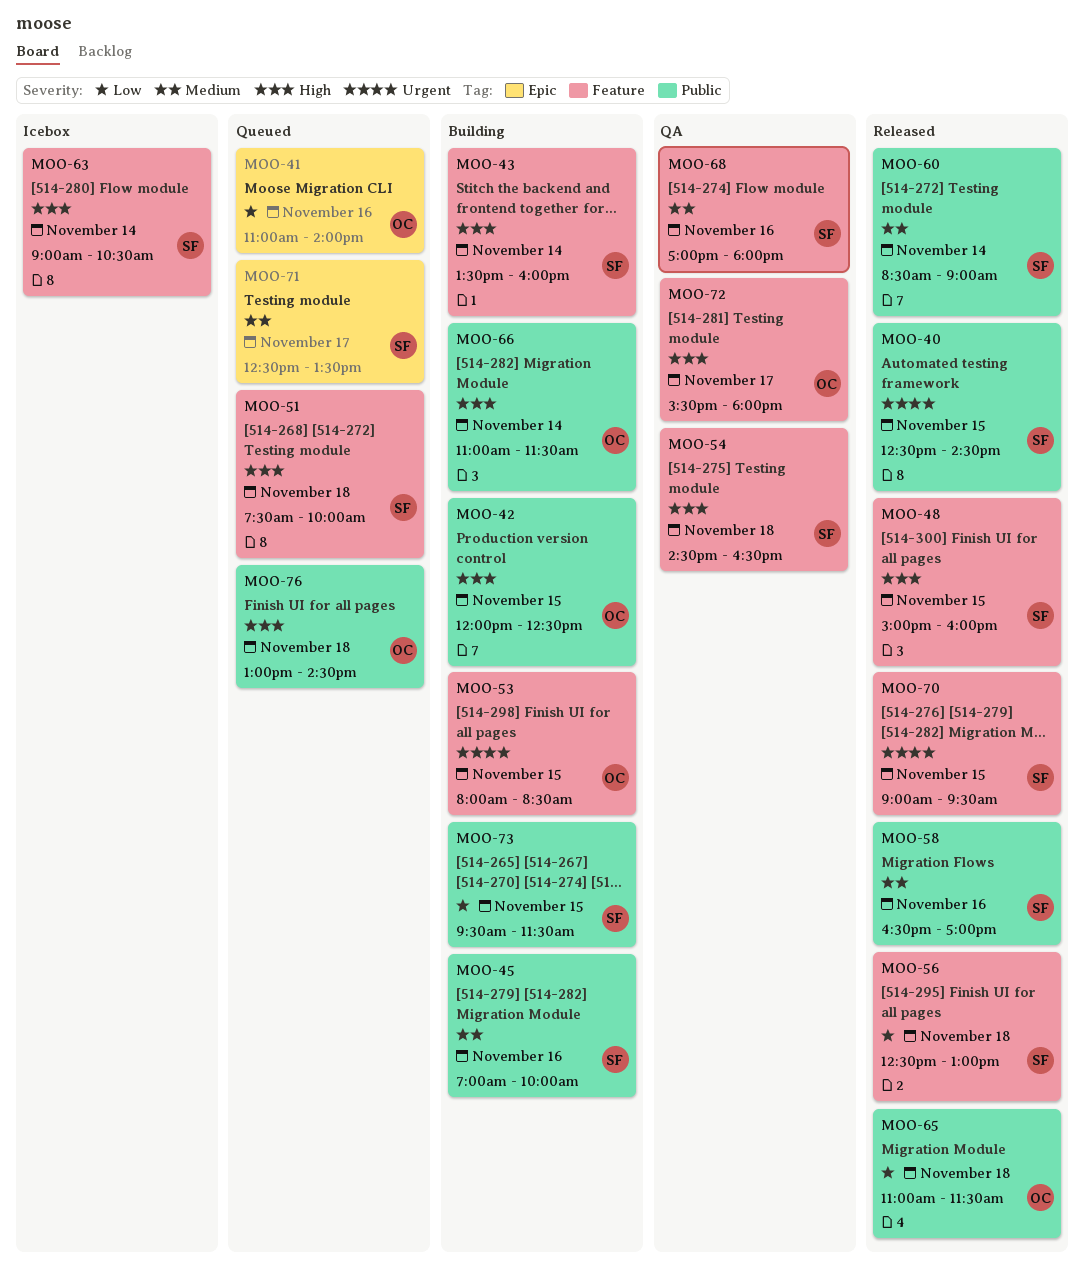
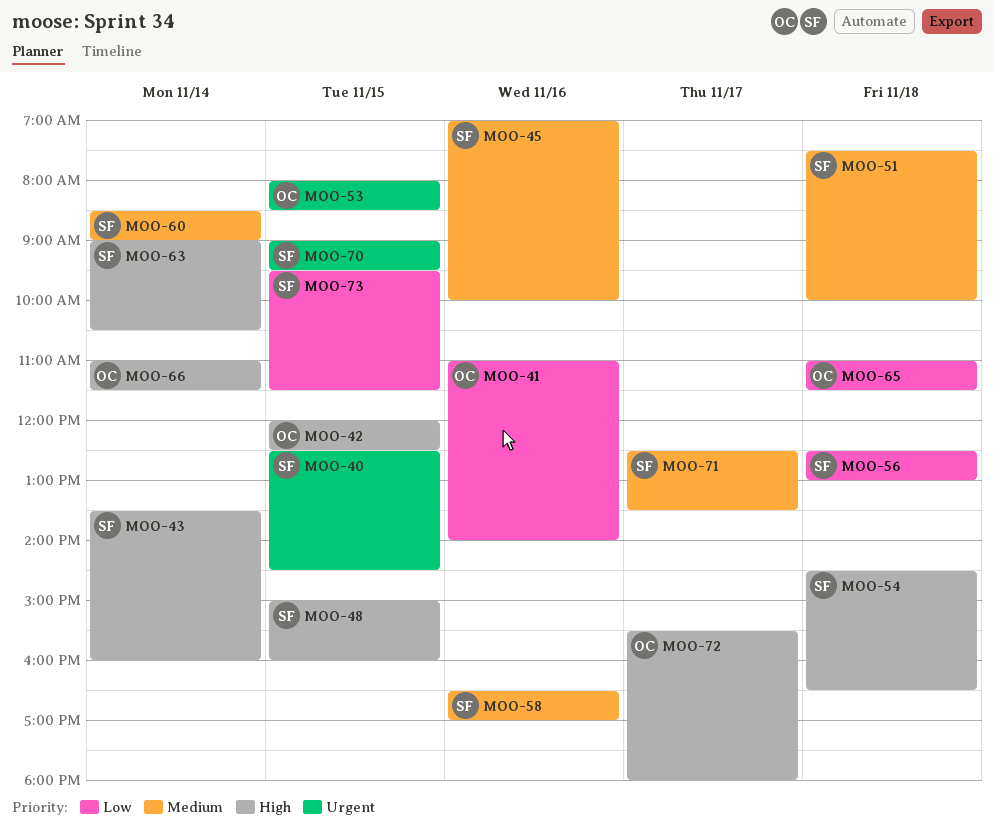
MOO-51, priority: High -> Medium
MOO-68: present -> none
MOO-76: present -> none

